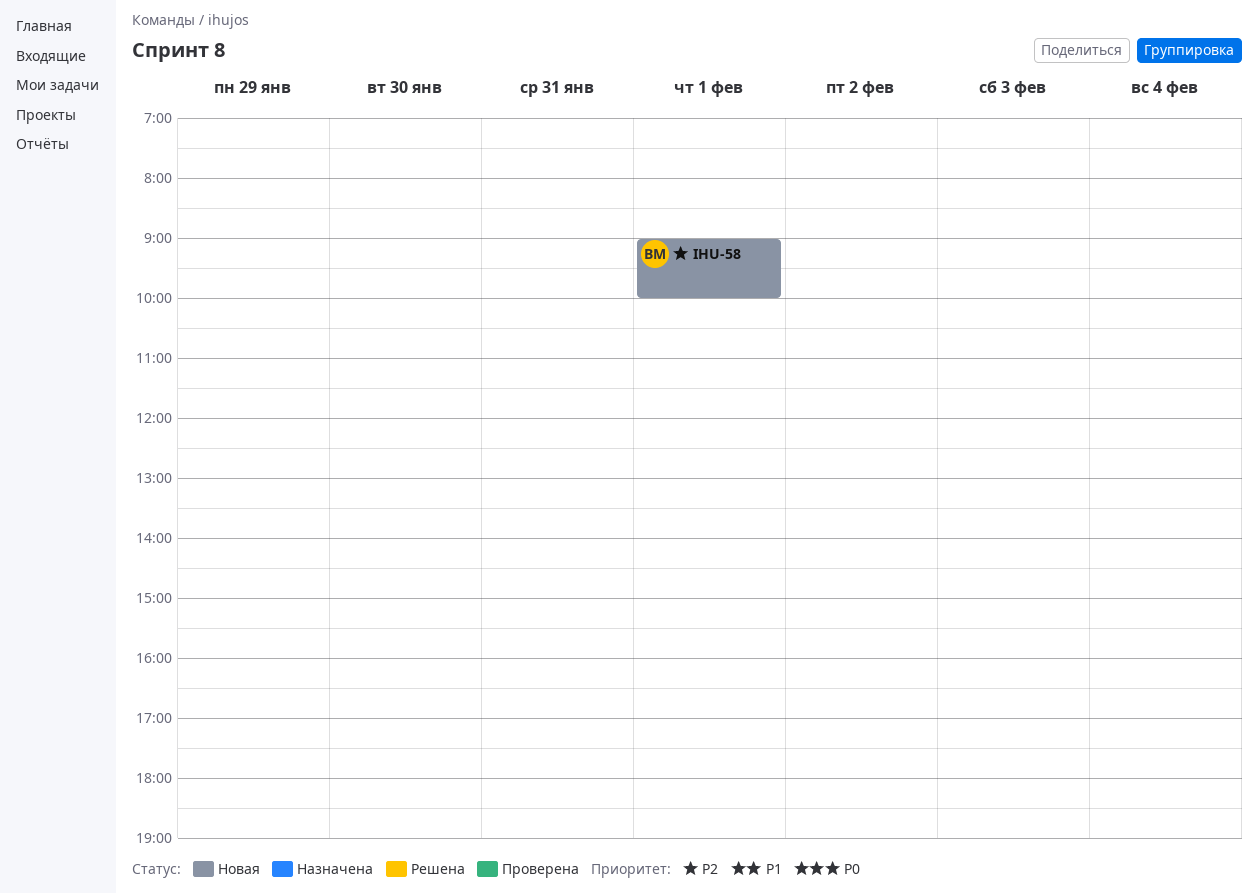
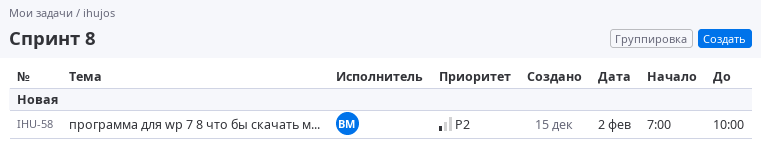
IHU-58, day: Feb 1 -> Feb 2
IHU-58, begins: 09:00 -> 07:00

